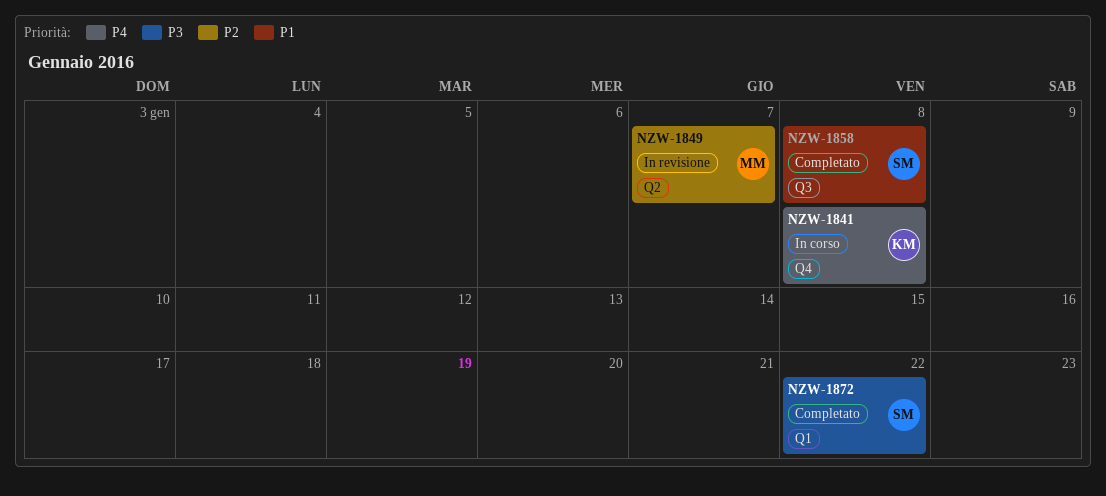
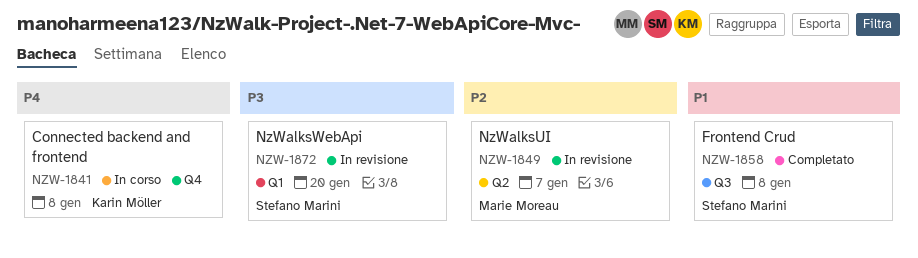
NZW-1872, status: Completato -> In revisione
NZW-1872, due: Jan 22 -> Jan 20

